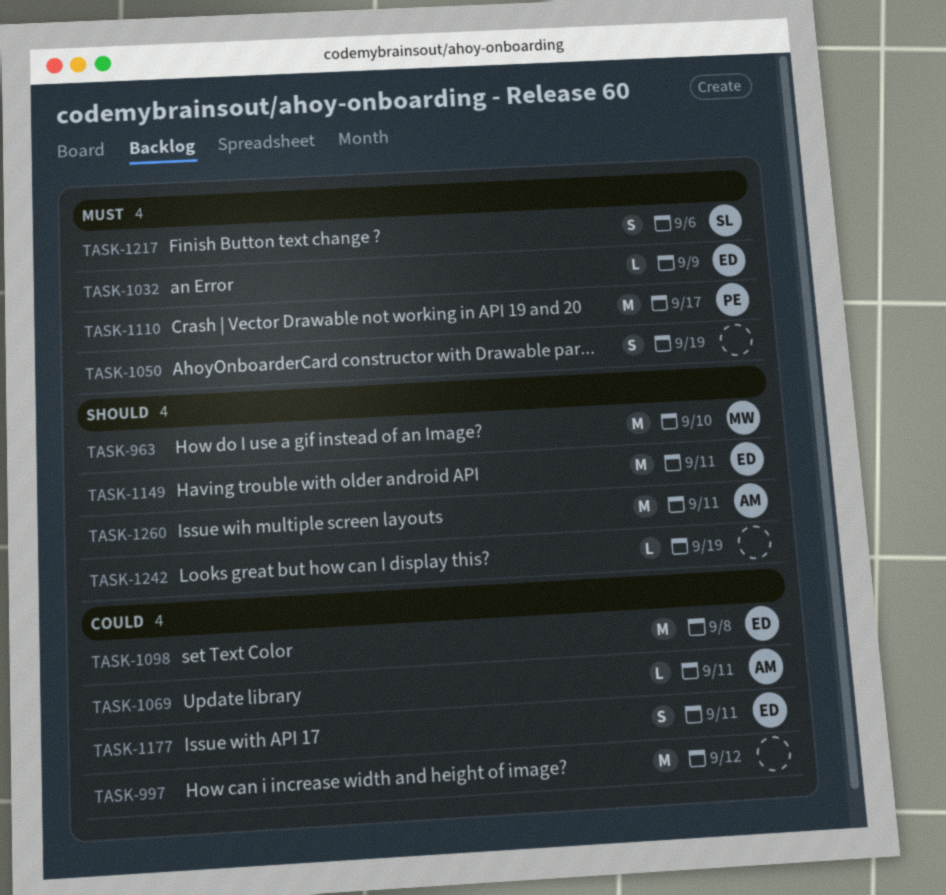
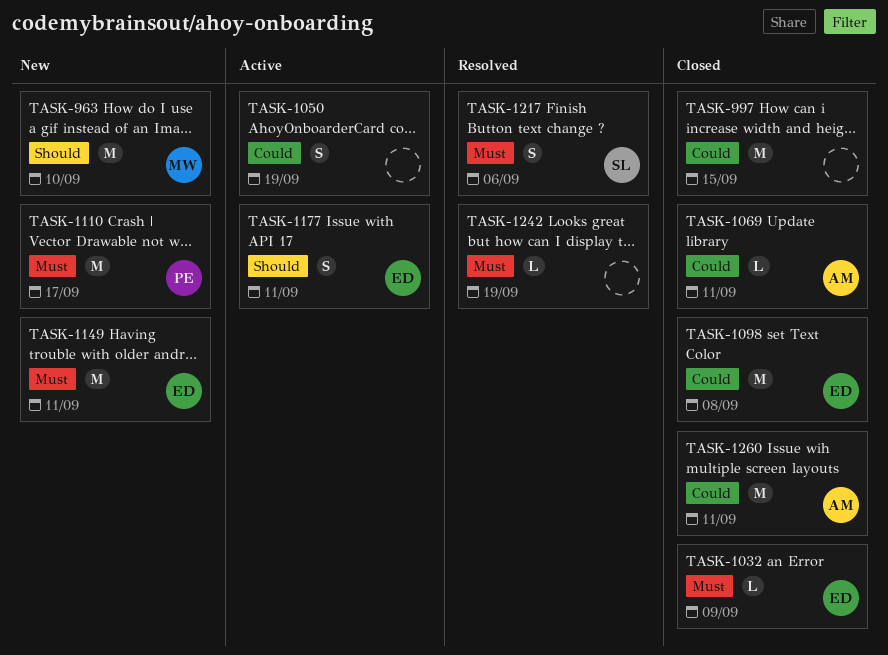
TASK-997, due: Sep 12 -> Sep 15
TASK-1050, priority: Must -> Could
TASK-1149, priority: Should -> Must
TASK-1177, priority: Could -> Should
TASK-1242, priority: Should -> Must
TASK-1260, priority: Should -> Could

